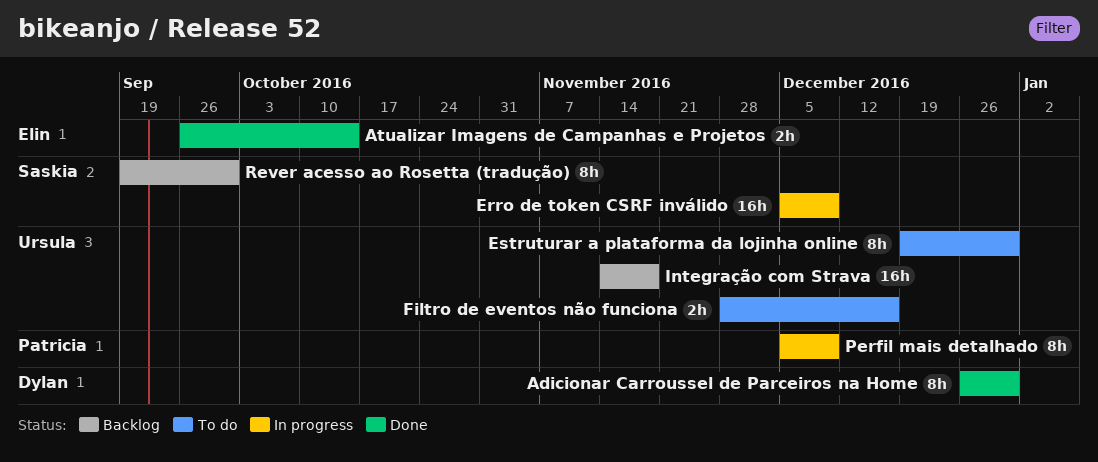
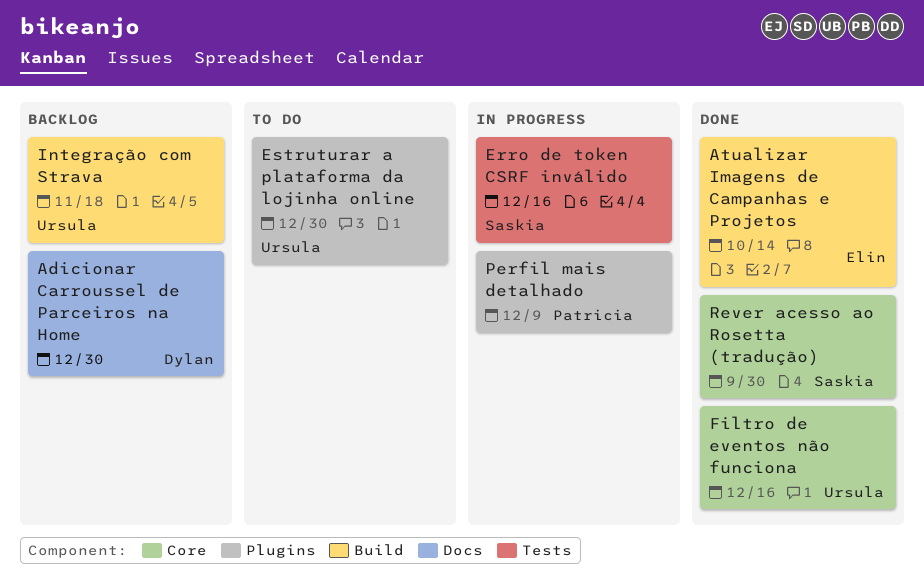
Adicionar Carroussel de Parceiros na Home, status: Done -> Backlog
Erro de token CSRF inválido, due: Dec 9 -> Dec 16
Filtro de eventos não funciona, status: To do -> Done
Rever acesso ao Rosetta (tradução), status: Backlog -> Done

